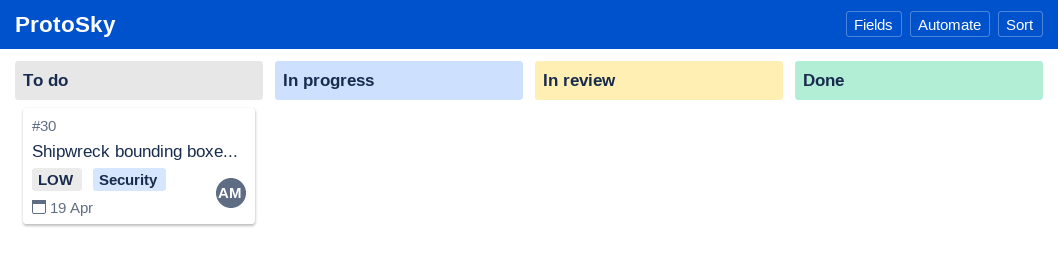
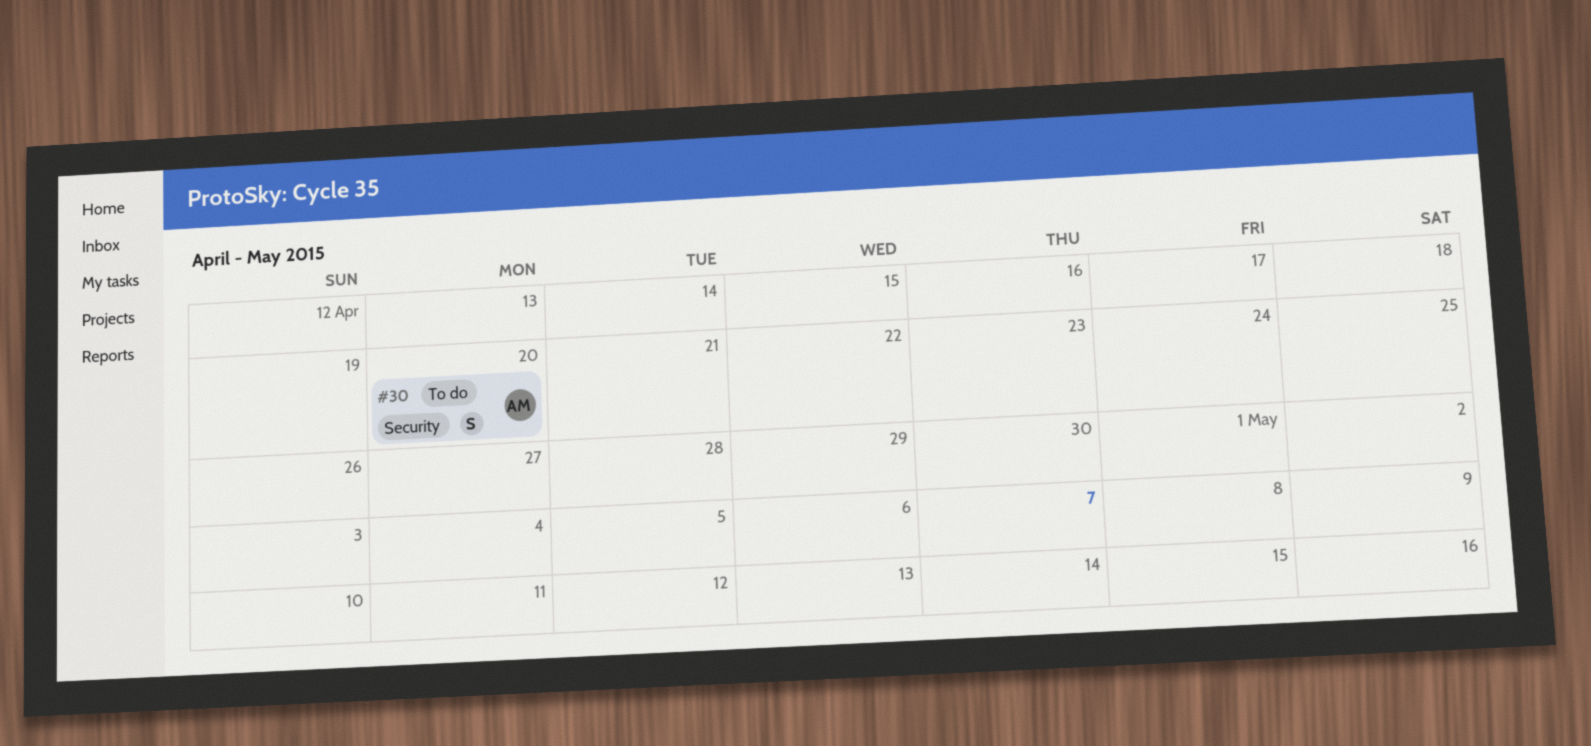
#30, due: Apr 19 -> Apr 20

